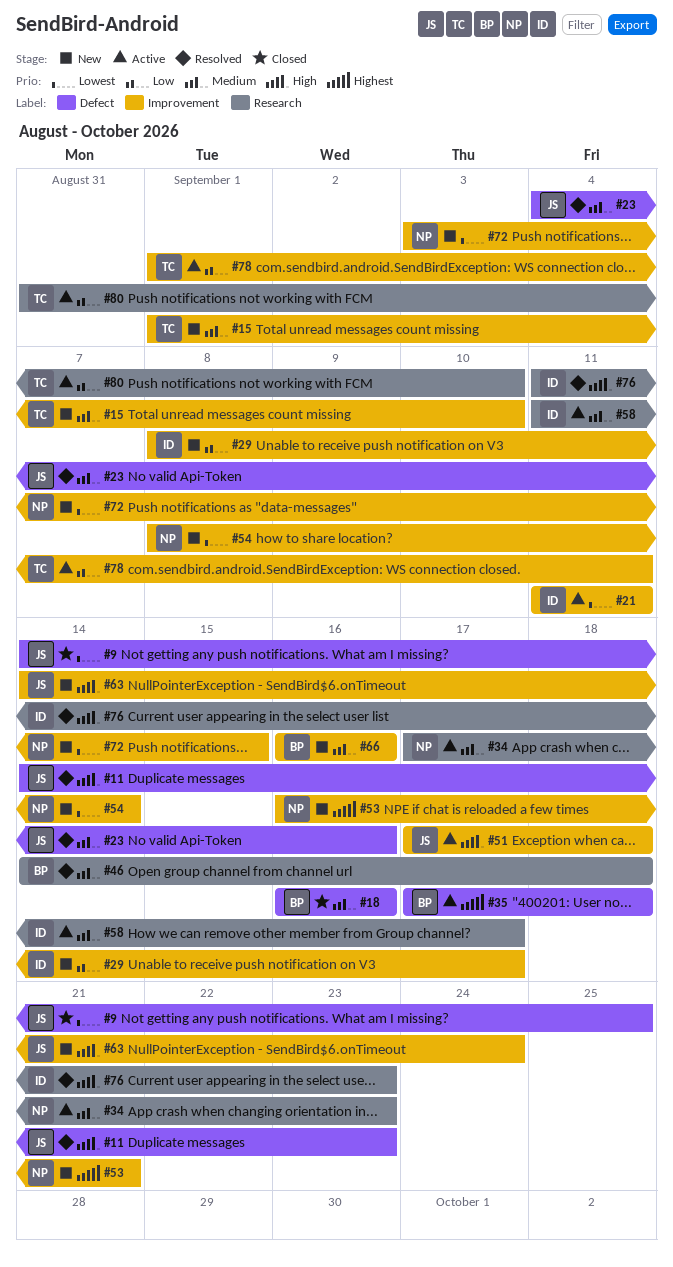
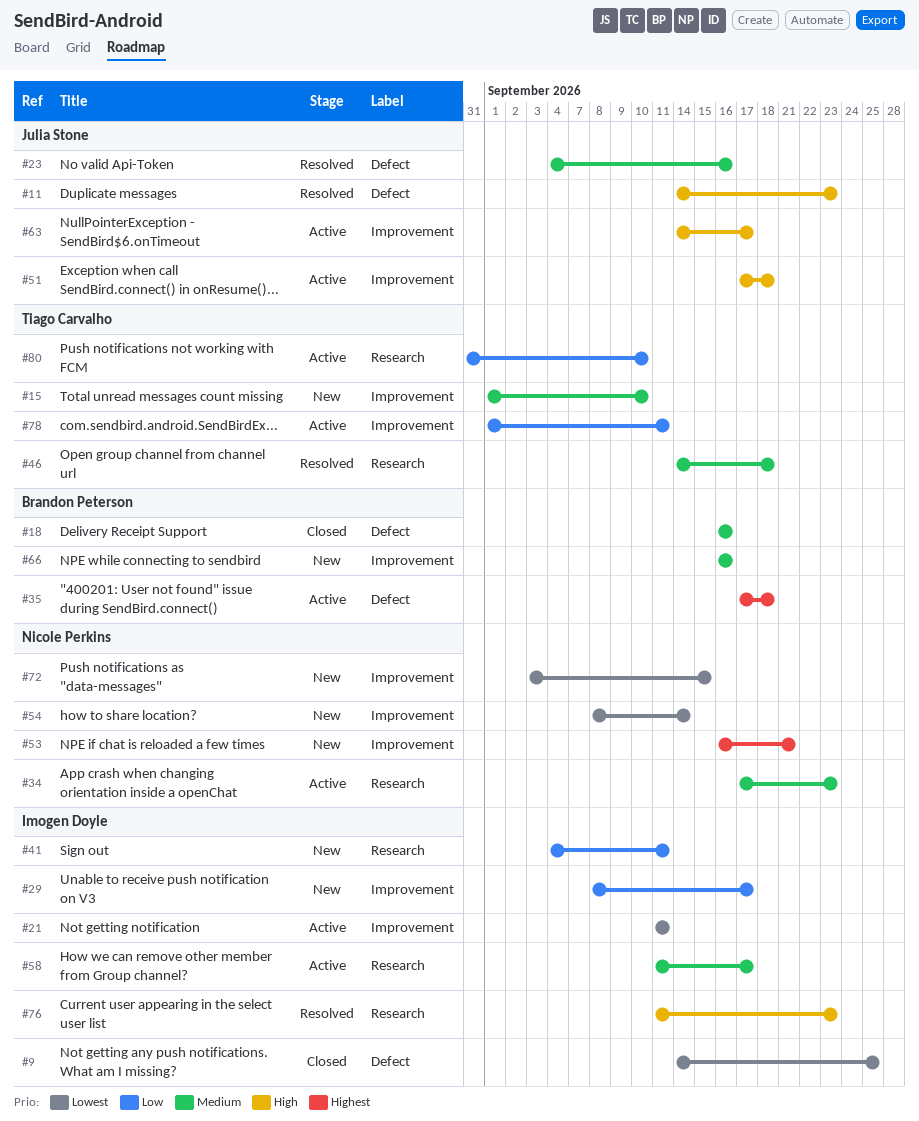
#9, owner: Julia Stone -> Imogen Doyle
#41: none -> present
#46, owner: Brandon Peterson -> Tiago Carvalho
#63, status: New -> Active
#63, due: Sep 24 -> Sep 17

